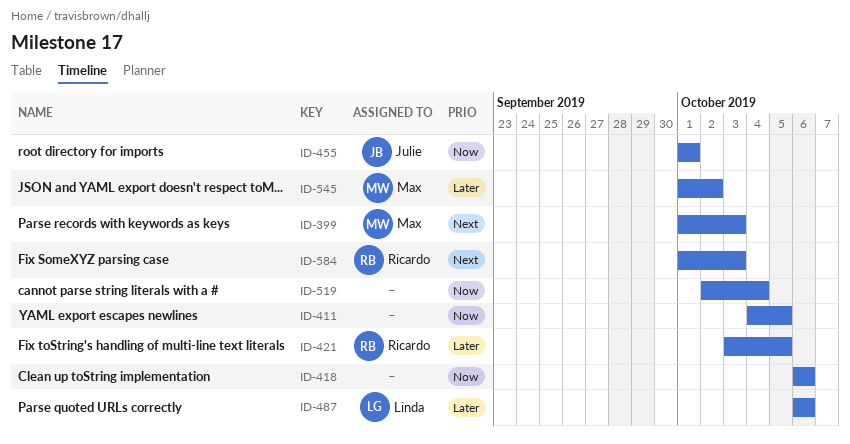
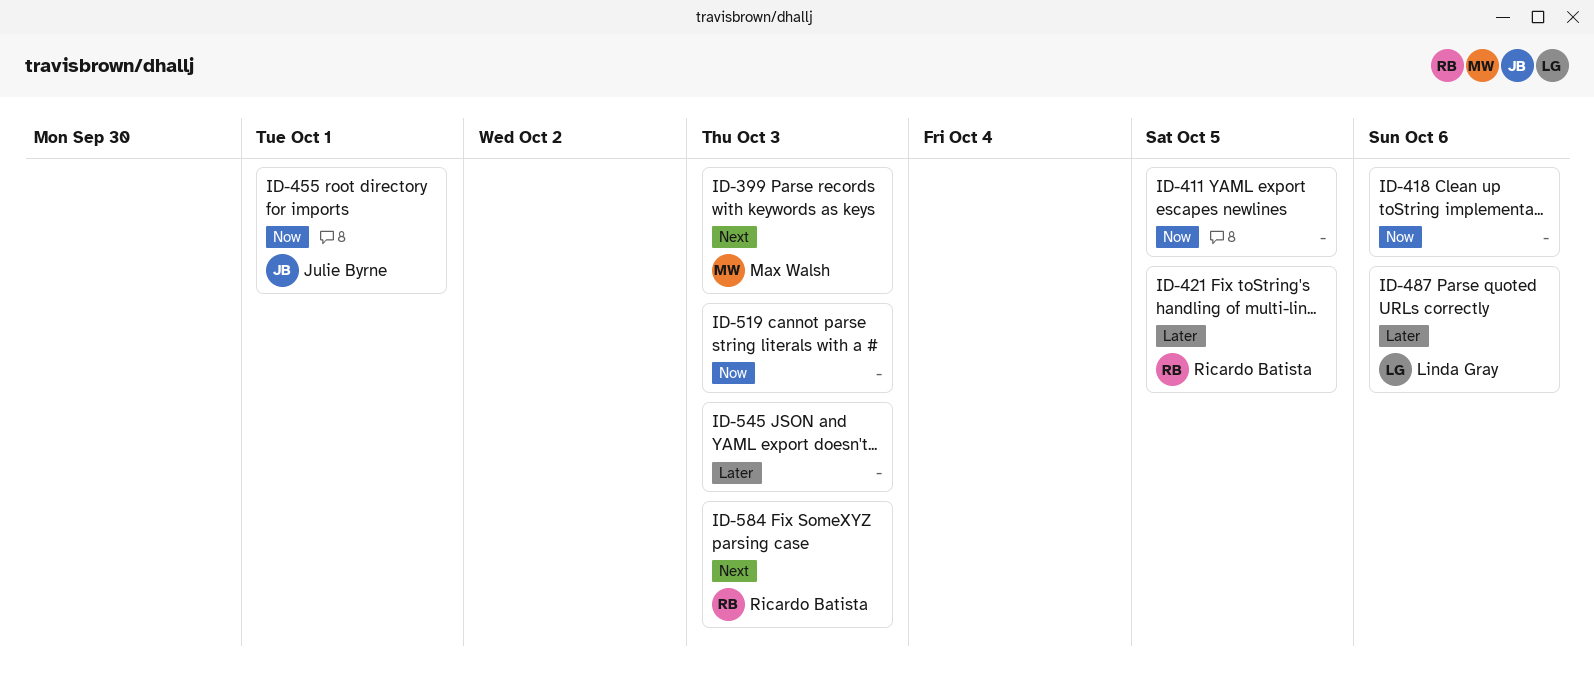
ID-519, due: Oct 4 -> Oct 3
ID-545, owner: Max Walsh -> none
ID-545, due: Oct 2 -> Oct 3

